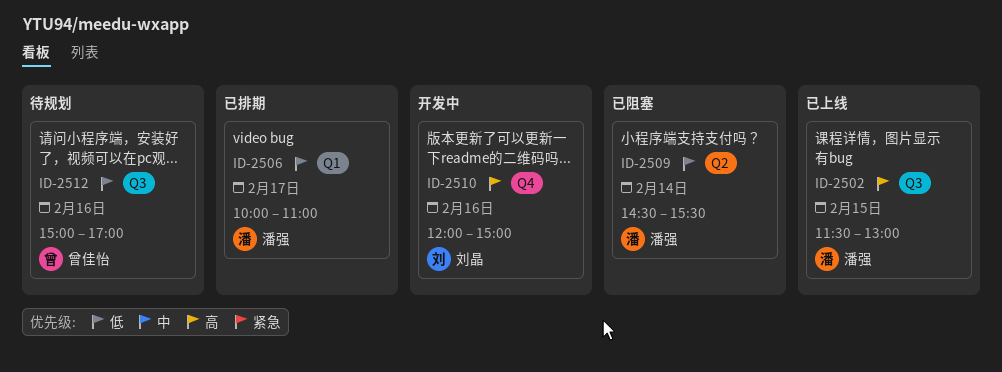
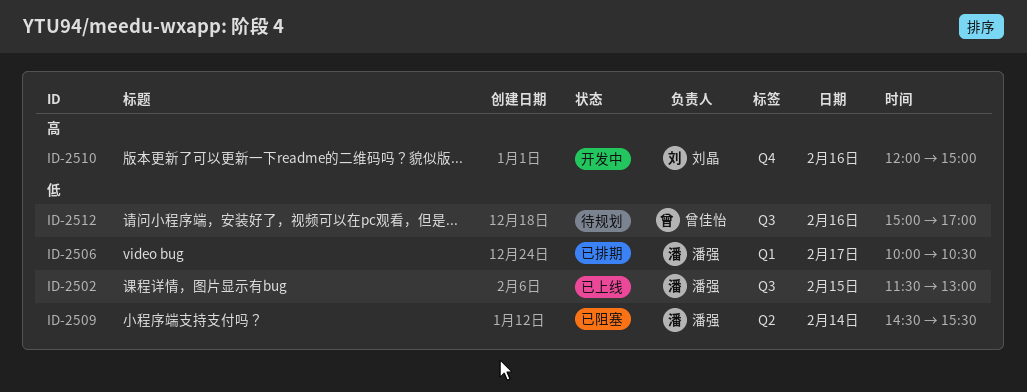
ID-2502, priority: 高 -> 低
ID-2506, ends: 11:00 -> 10:30

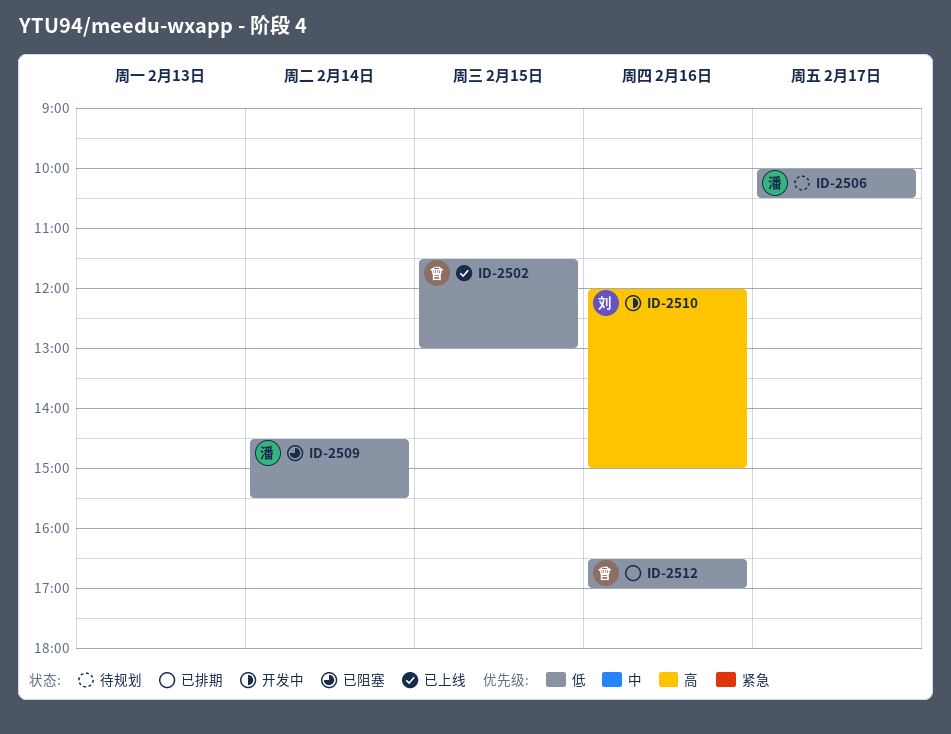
ID-2502, owner: 潘强 -> 曾佳怡
ID-2506, status: 已排期 -> 待规划
ID-2512, status: 待规划 -> 已排期
ID-2512, begins: 15:00 -> 16:30

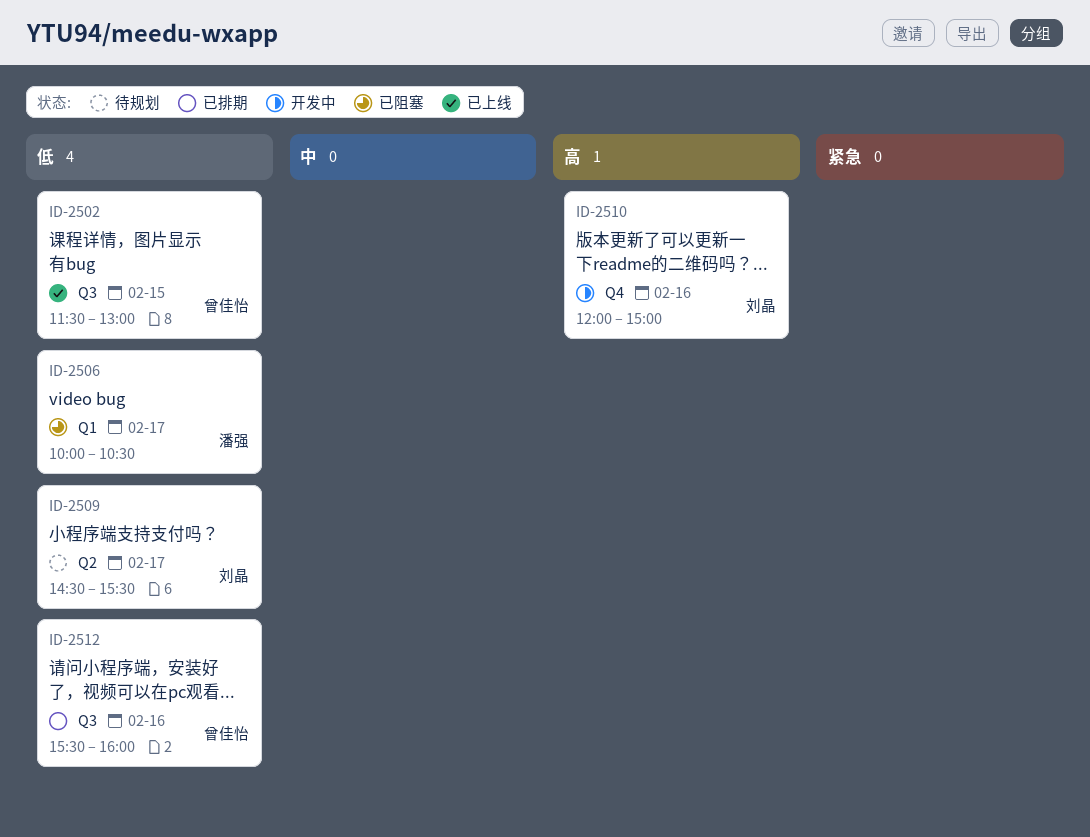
ID-2506, status: 待规划 -> 已阻塞
ID-2509, status: 已阻塞 -> 待规划
ID-2509, owner: 潘强 -> 刘晶
ID-2509, day: Feb 14 -> Feb 17
ID-2512, begins: 16:30 -> 15:30
ID-2512, ends: 17:00 -> 16:00

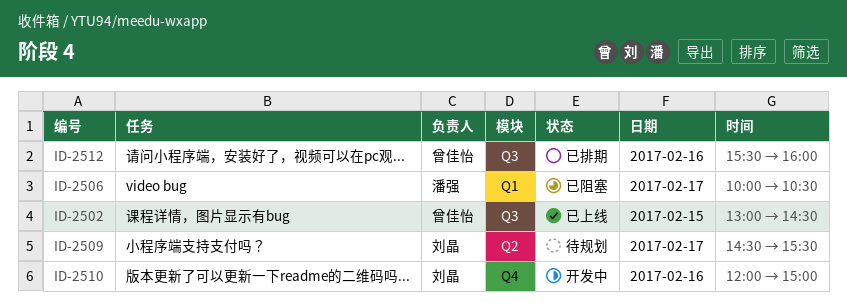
ID-2502, begins: 11:30 -> 13:00
ID-2502, ends: 13:00 -> 14:30

